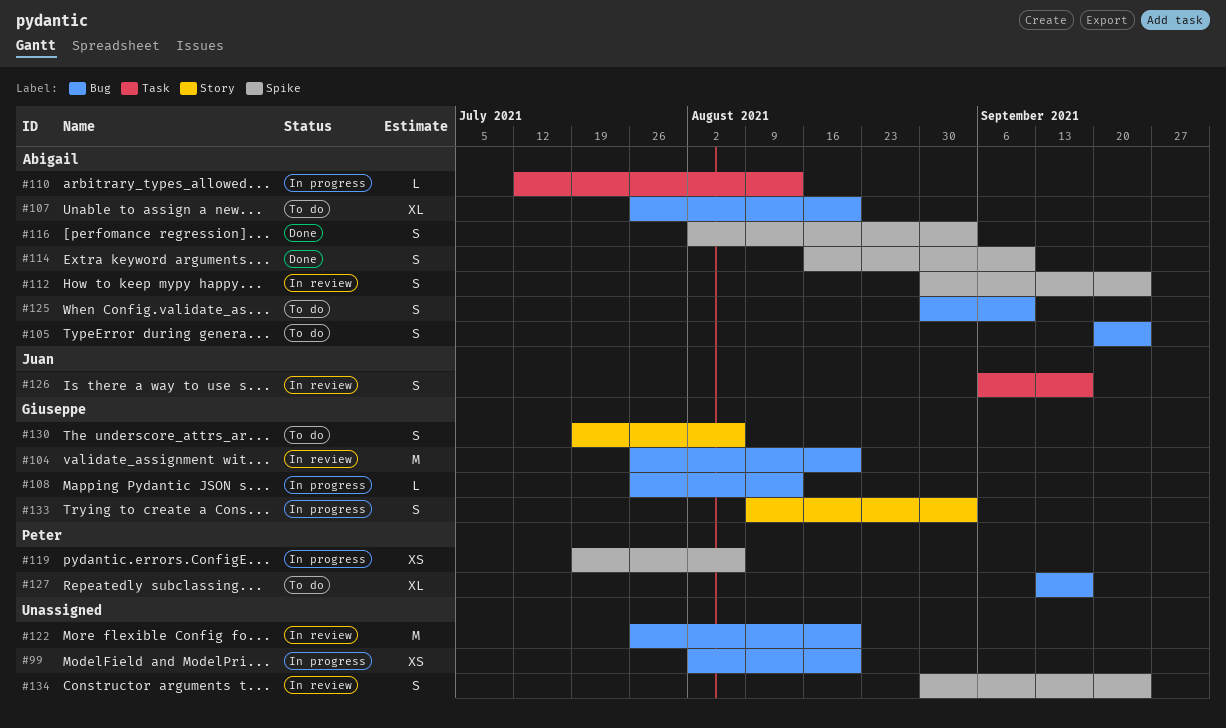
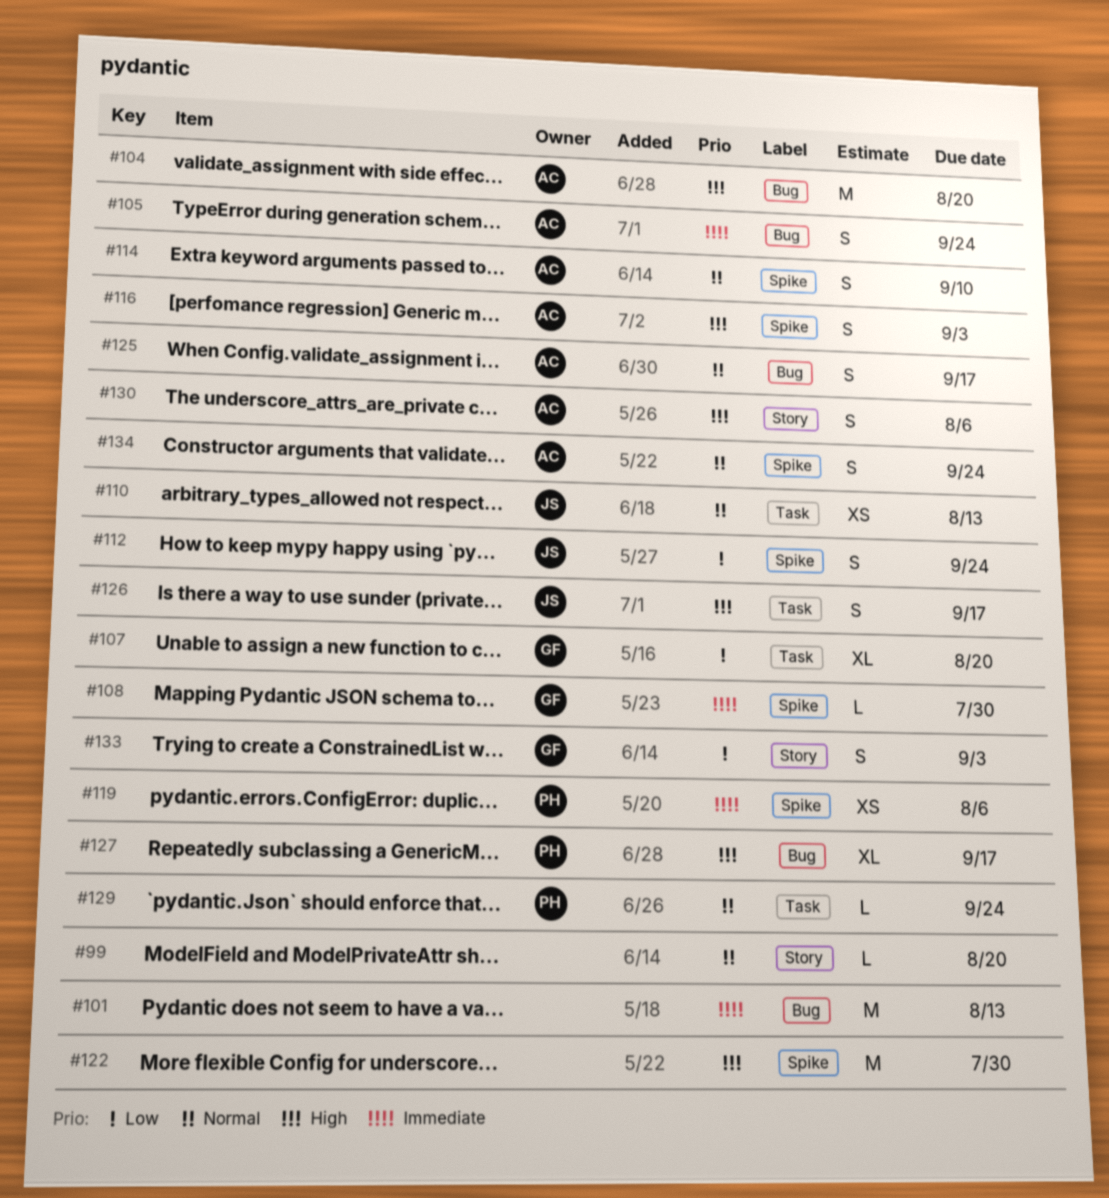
#99, label: Bug -> Story
#99, estimate: XS -> L
#101: none -> present
#104, owner: Giuseppe -> Abigail
#107, owner: Abigail -> Giuseppe
#107, label: Bug -> Task
#108, label: Bug -> Spike
#108, due: Aug 13 -> Jul 30
#110, owner: Abigail -> Juan
#110, estimate: L -> XS
#112, owner: Abigail -> Juan
#122, label: Bug -> Spike
#122, due: Aug 20 -> Jul 30
#125, due: Sep 10 -> Sep 17
#129: none -> present
#130, owner: Giuseppe -> Abigail
#134, owner: none -> Abigail

